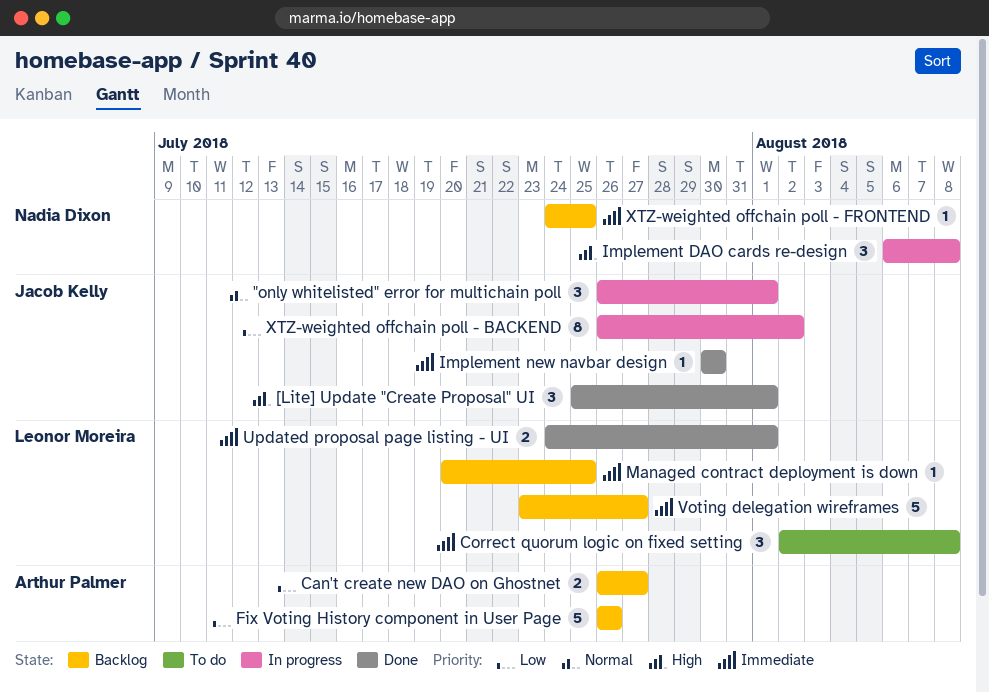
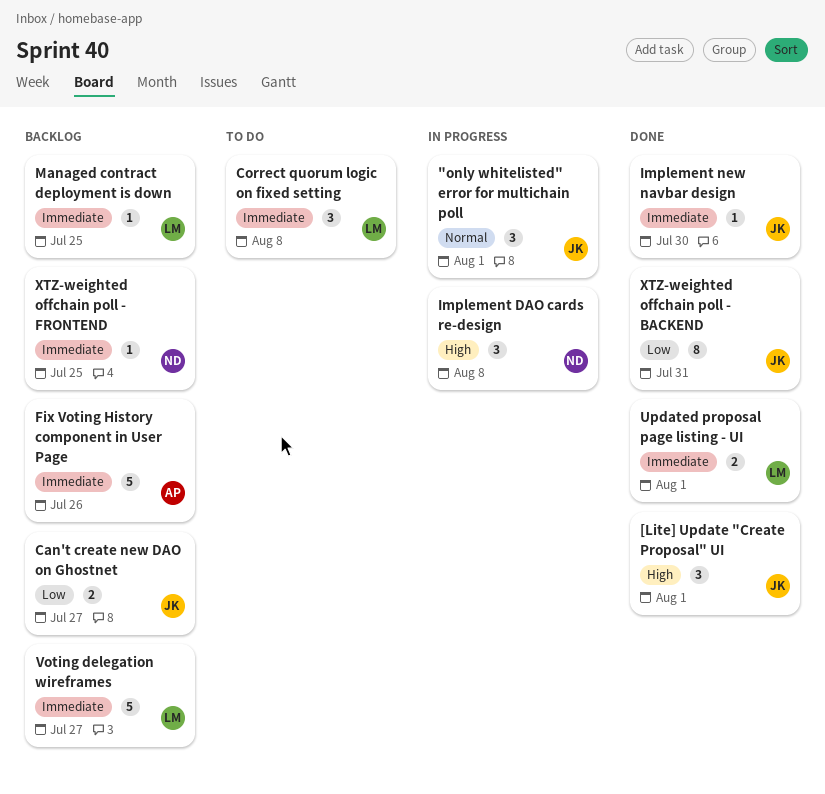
Can't create new DAO on Ghostnet, owner: Arthur Palmer -> Jacob Kelly
Fix Voting History component in User Page, priority: Low -> Immediate
XTZ-weighted offchain poll - BACKEND, status: In progress -> Done
XTZ-weighted offchain poll - BACKEND, due: Aug 2 -> Jul 31

